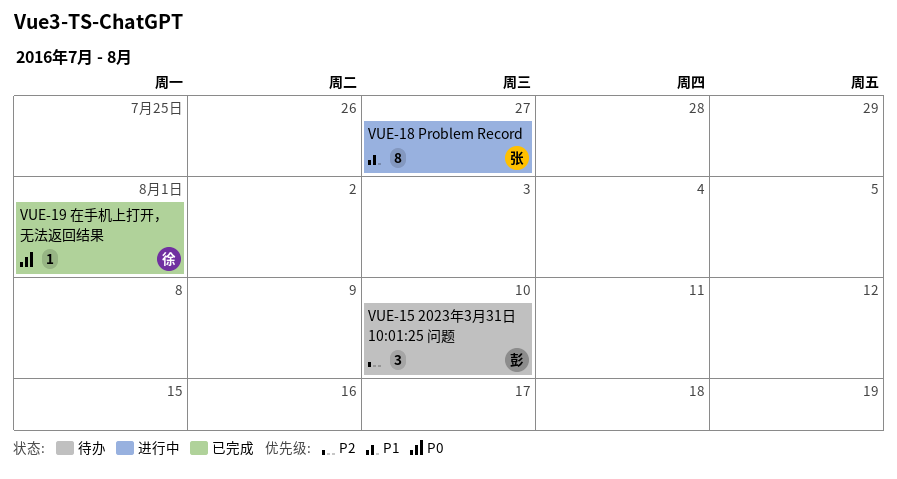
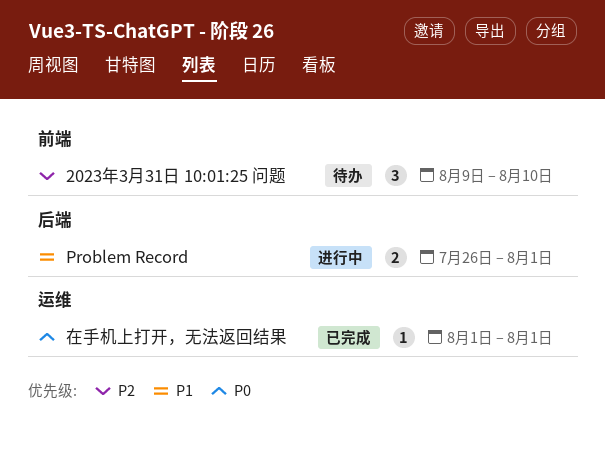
Problem Record, estimate: 8 -> 2
Problem Record, due: Jul 27 -> Aug 1

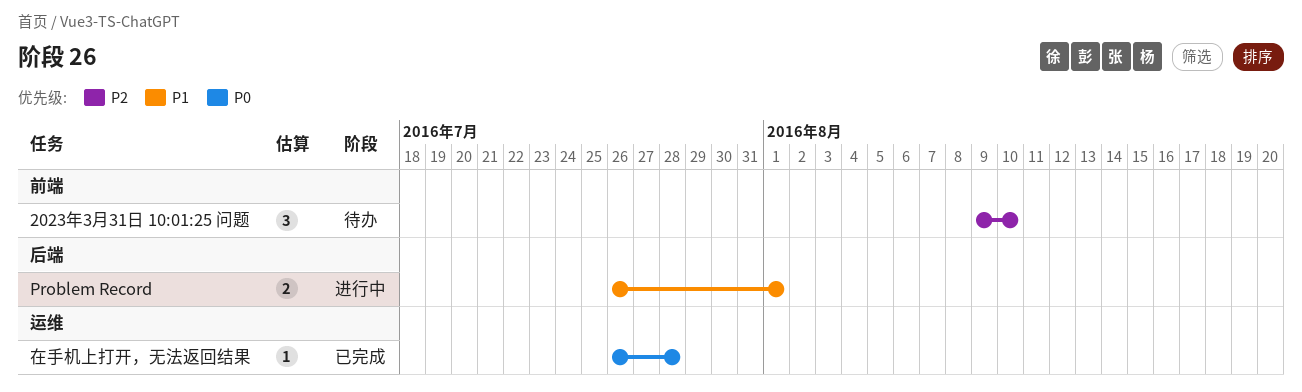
在手机上打开，无法返回结果, start: Aug 1 -> Jul 26
在手机上打开，无法返回结果, due: Aug 1 -> Jul 28

